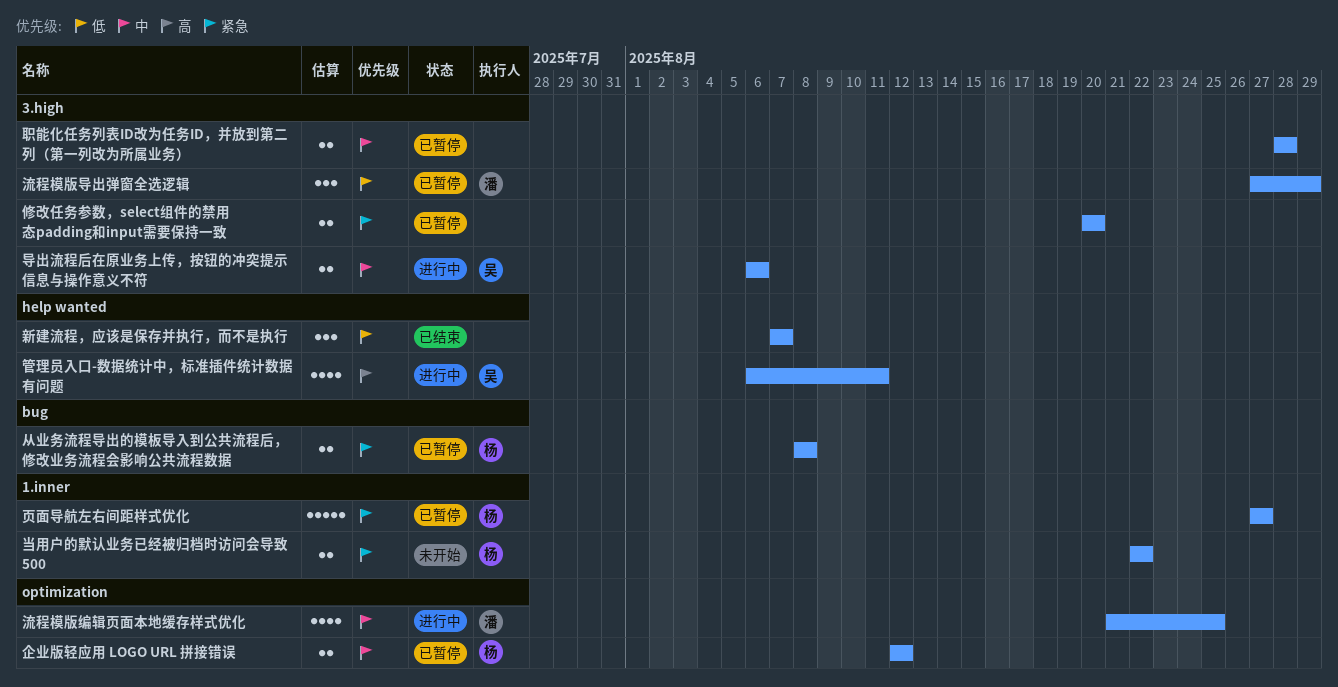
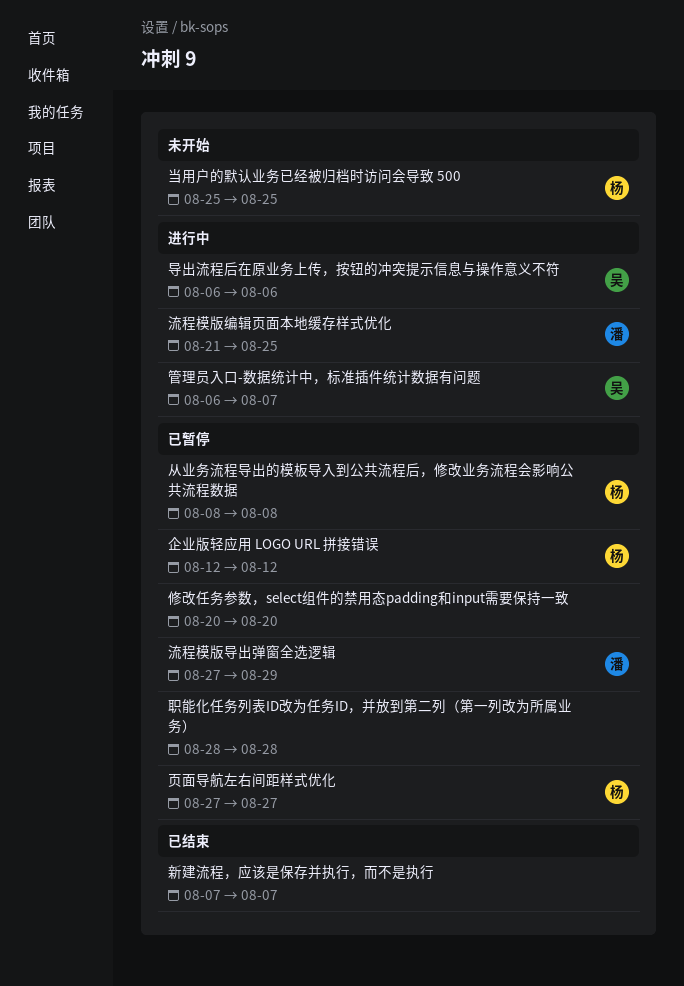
当用户的默认业务已经被归档时访问会导致 500, start: Aug 22 -> Aug 25
当用户的默认业务已经被归档时访问会导致 500, due: Aug 22 -> Aug 25
管理员入口-数据统计中，标准插件统计数据有问题, due: Aug 11 -> Aug 7

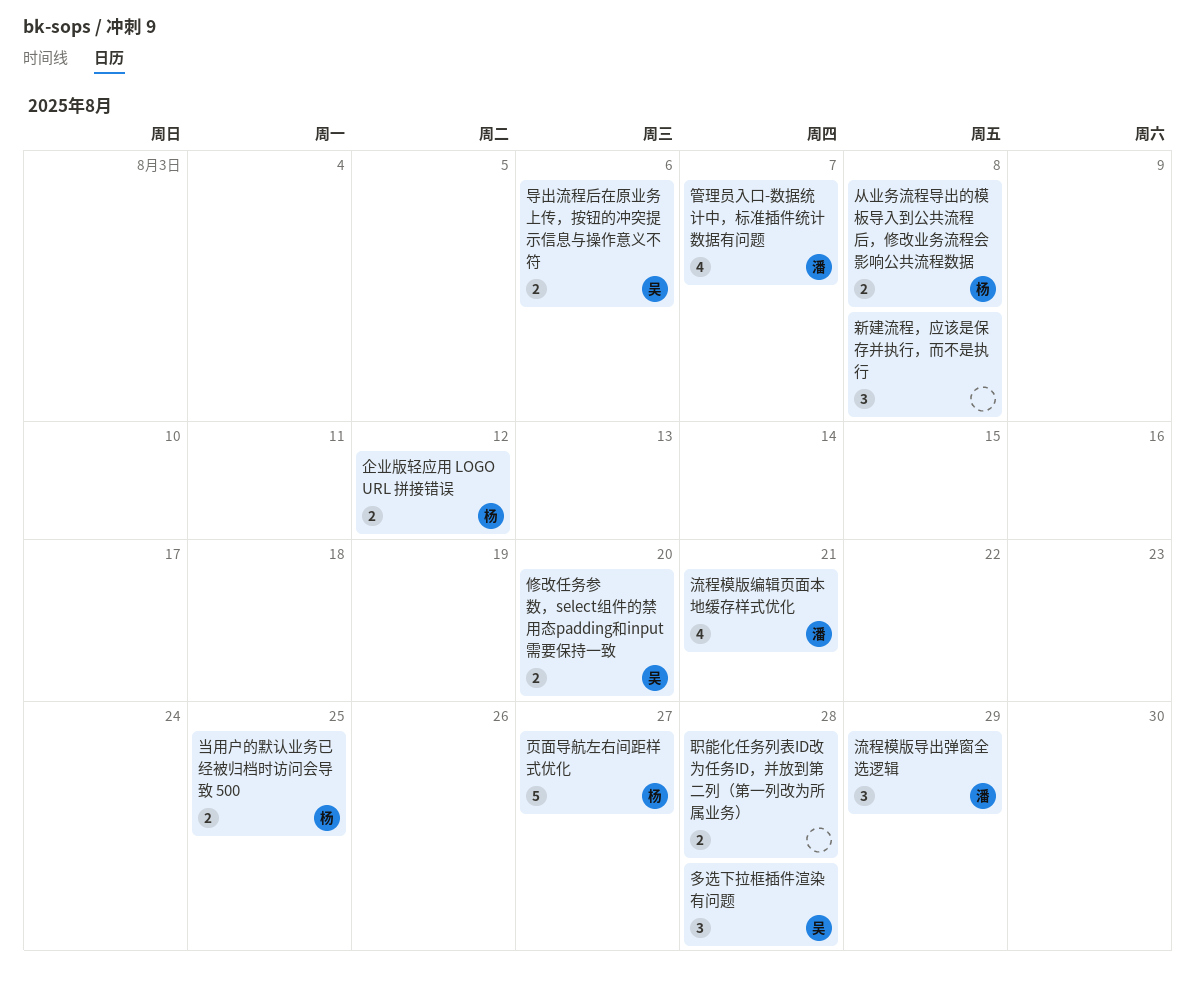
修改任务参数，select组件的禁用态padding和input需要保持一致, owner: none -> 吴
多选下拉框插件渲染有问题: none -> present
新建流程，应该是保存并执行，而不是执行, due: Aug 7 -> Aug 8
流程模版编辑页面本地缓存样式优化, due: Aug 25 -> Aug 21
管理员入口-数据统计中，标准插件统计数据有问题, owner: 吴 -> 潘

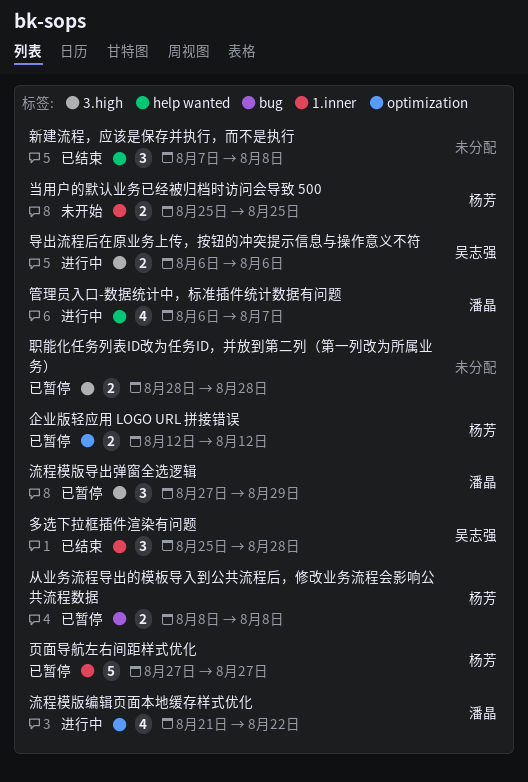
修改任务参数，select组件的禁用态padding和input需要保持一致: present -> none
流程模版编辑页面本地缓存样式优化, due: Aug 21 -> Aug 22

